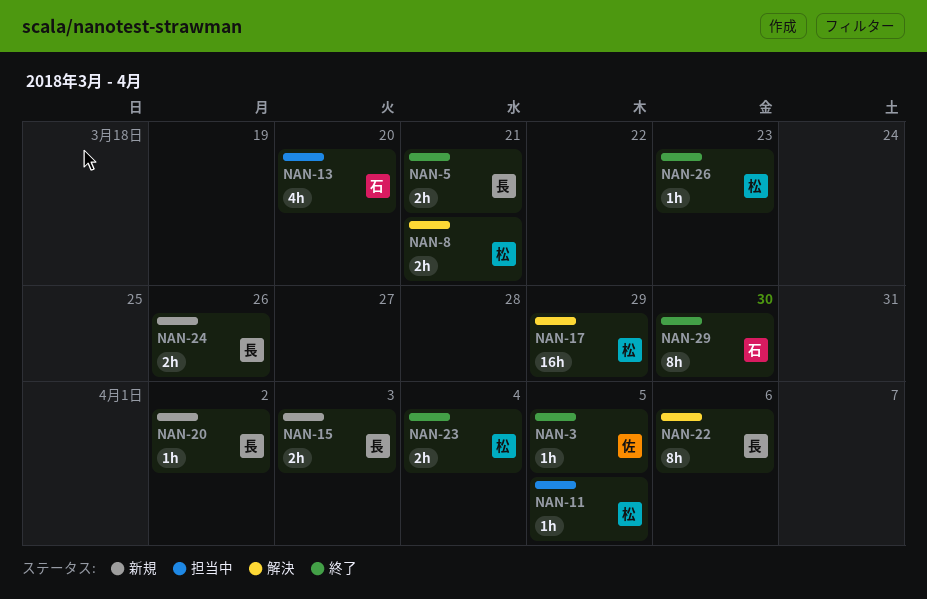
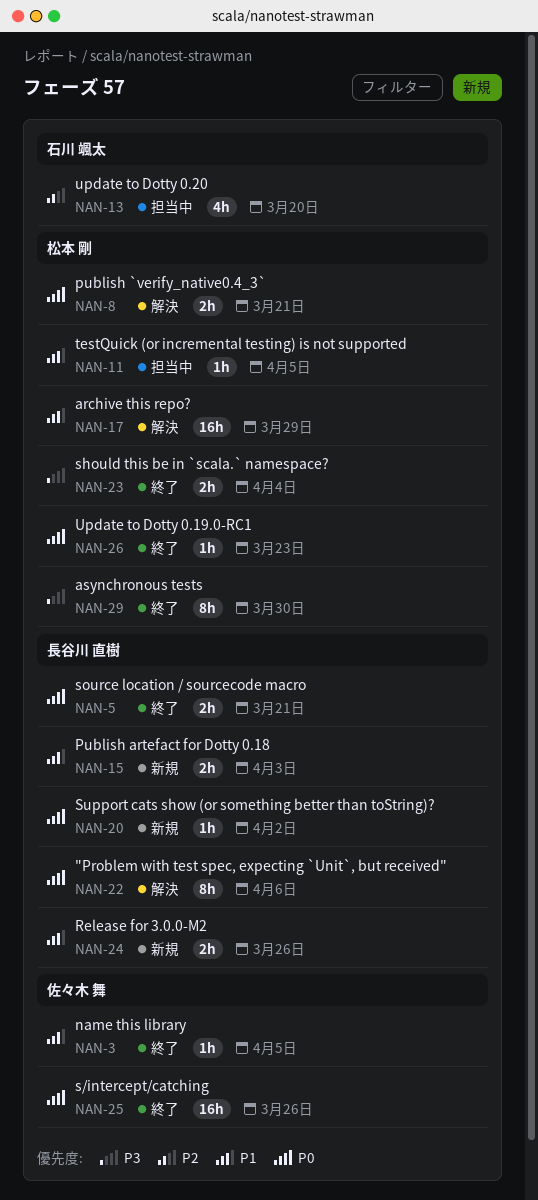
NAN-25: none -> present
NAN-29, owner: 石川 颯太 -> 松本 剛

